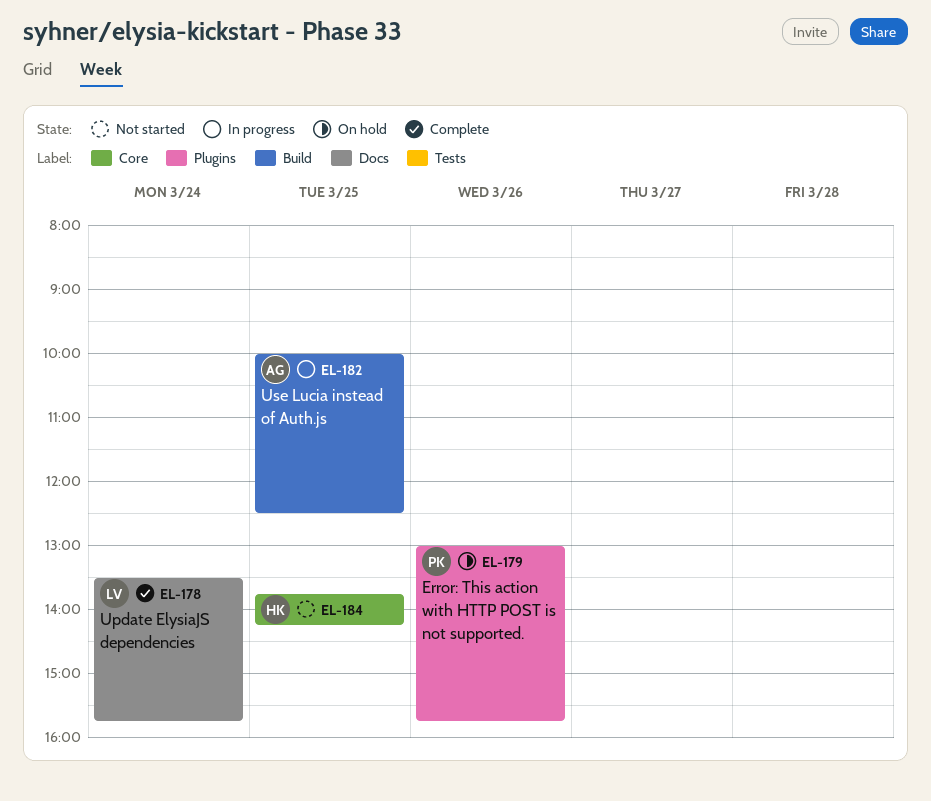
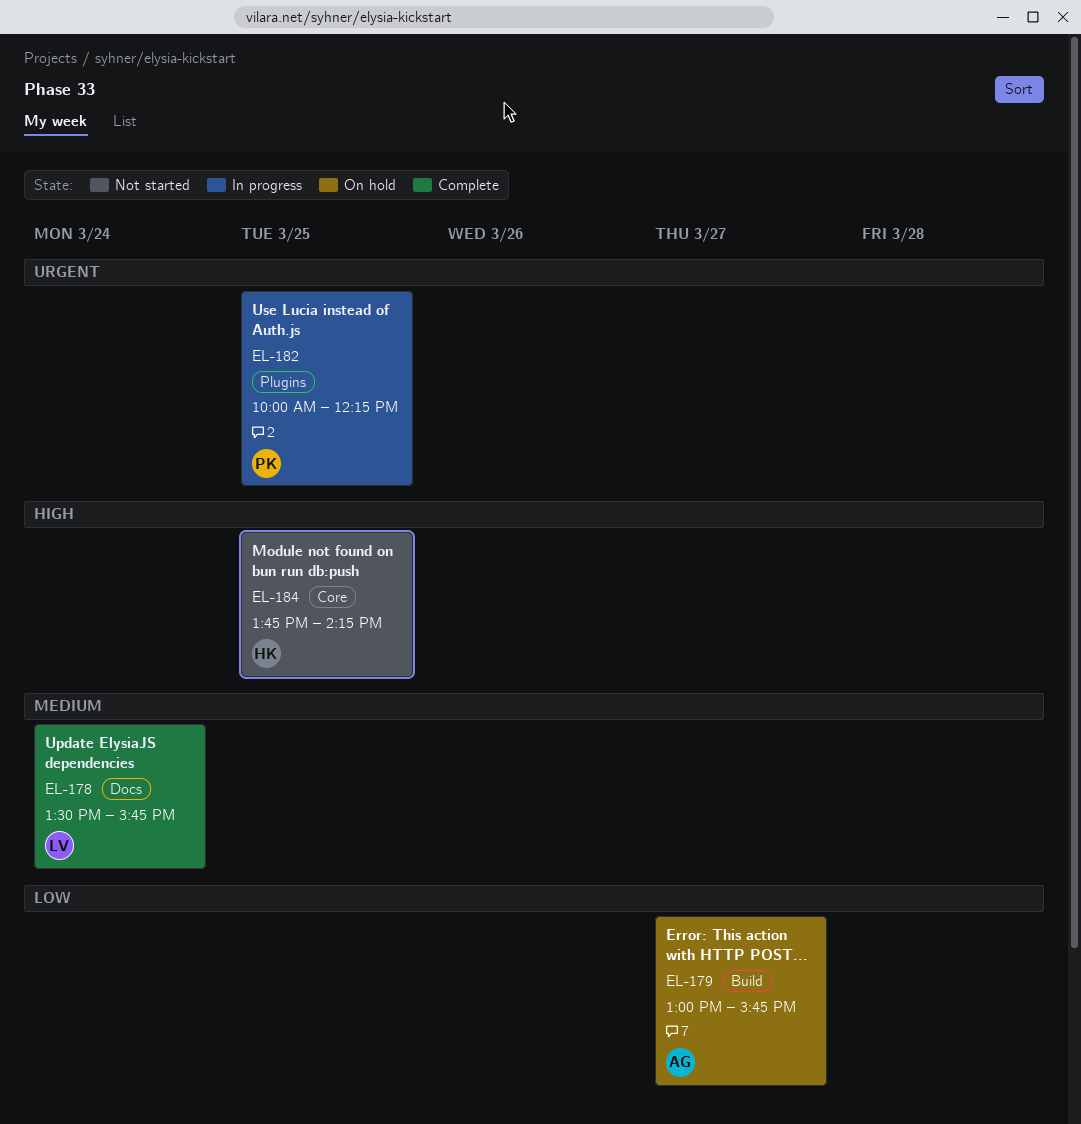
EL-179, owner: PK -> AG
EL-179, label: Plugins -> Build
EL-179, day: Mar 26 -> Mar 27
EL-182, owner: AG -> PK
EL-182, label: Build -> Plugins
EL-182, ends: 12:30 -> 12:15

